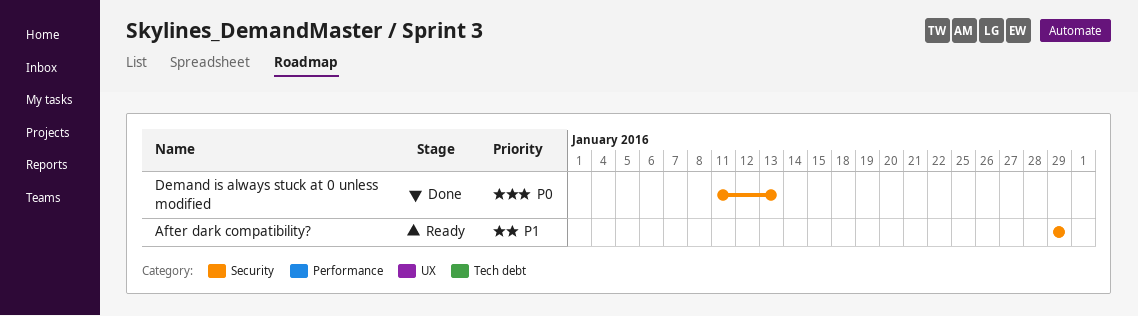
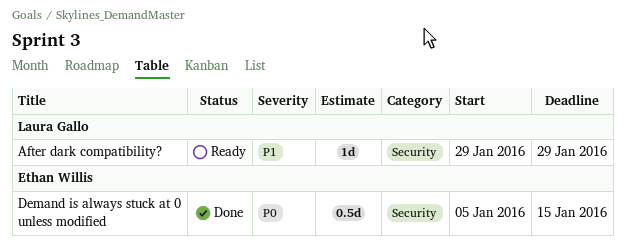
Demand is always stuck at 0 unless modified, start: Jan 11 -> Jan 5
Demand is always stuck at 0 unless modified, due: Jan 13 -> Jan 15

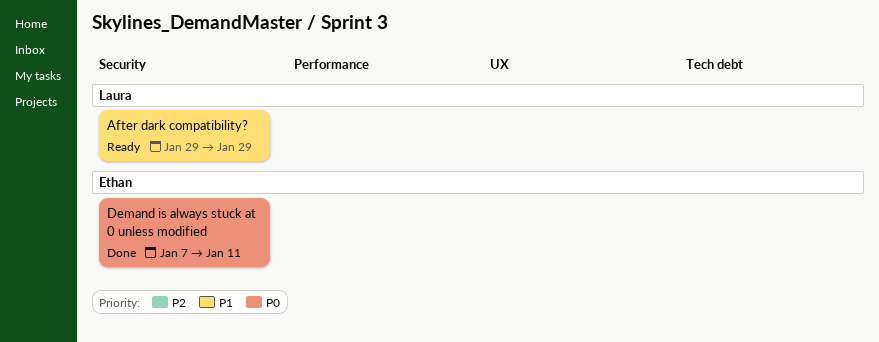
Demand is always stuck at 0 unless modified, start: Jan 5 -> Jan 7
Demand is always stuck at 0 unless modified, due: Jan 15 -> Jan 11

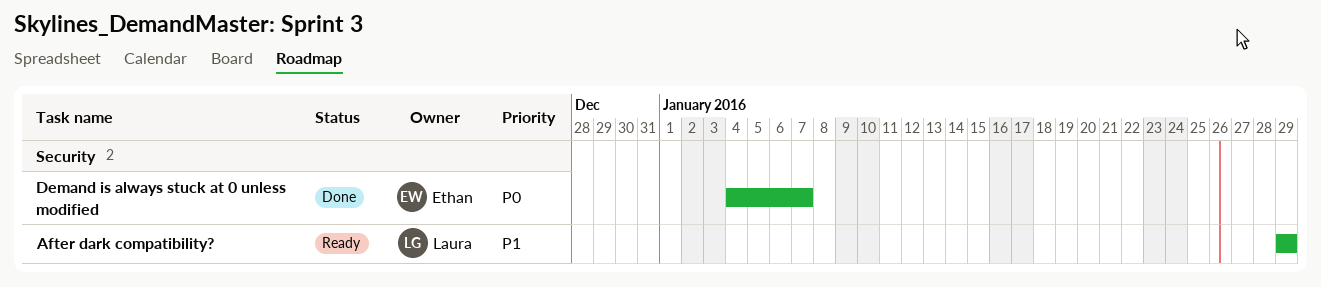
Demand is always stuck at 0 unless modified, start: Jan 7 -> Jan 4
Demand is always stuck at 0 unless modified, due: Jan 11 -> Jan 7

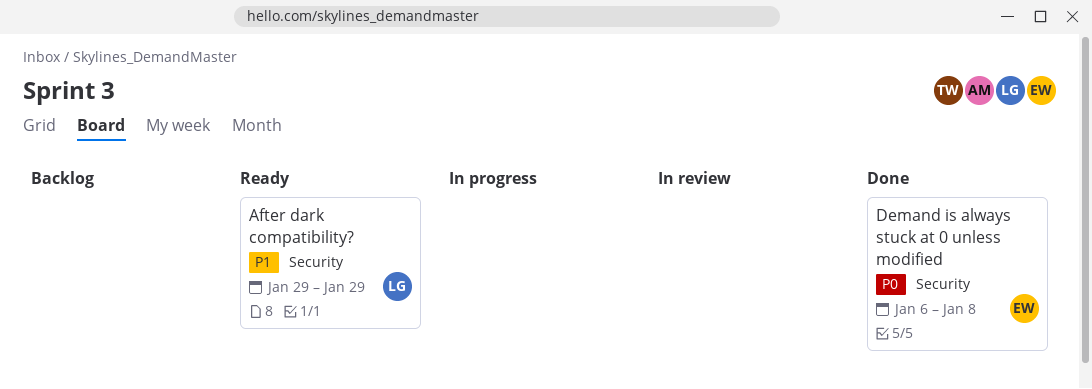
Demand is always stuck at 0 unless modified, start: Jan 4 -> Jan 6
Demand is always stuck at 0 unless modified, due: Jan 7 -> Jan 8

